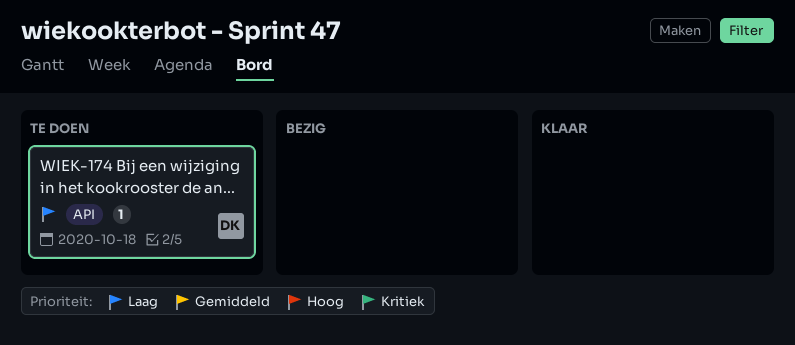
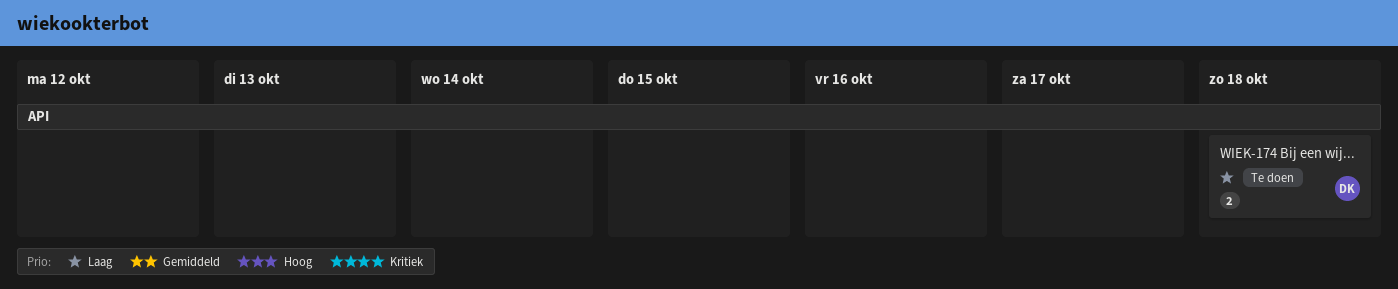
WIEK-174, estimate: 1 -> 2

